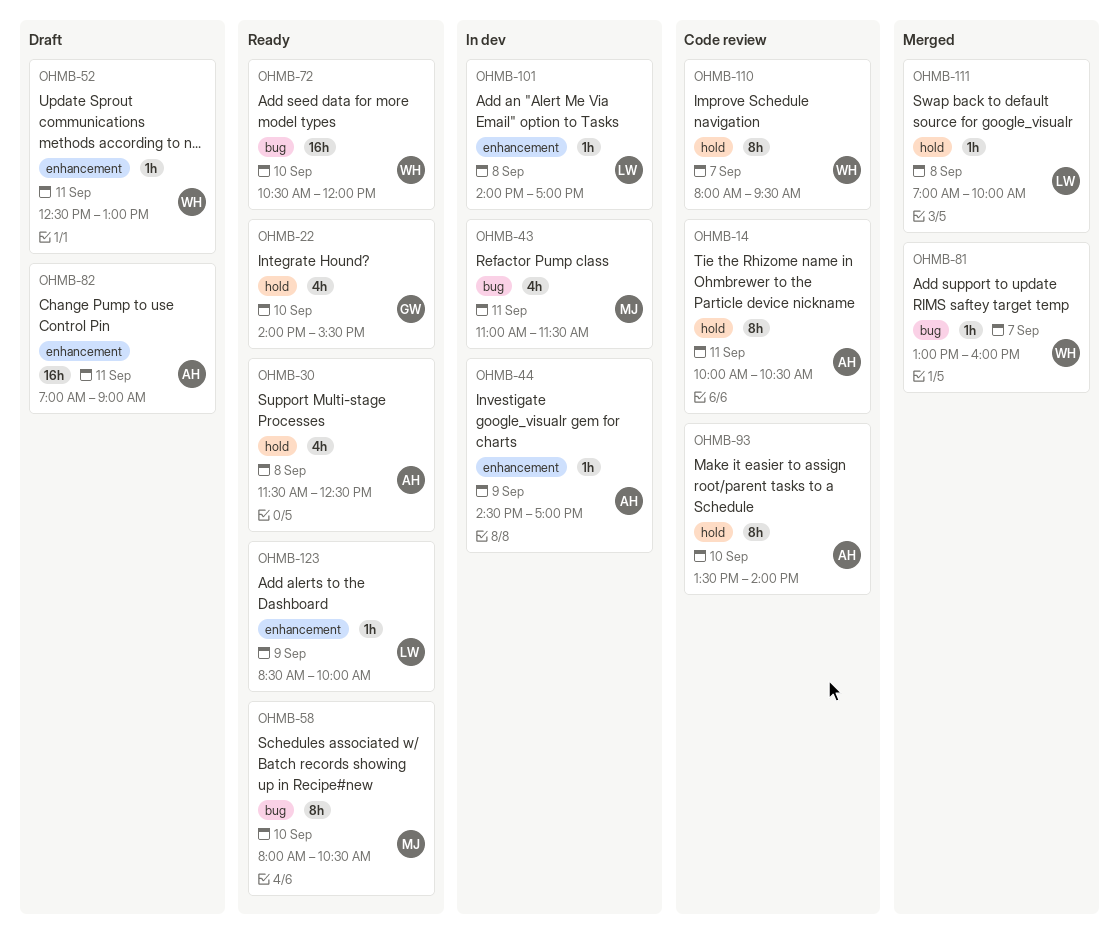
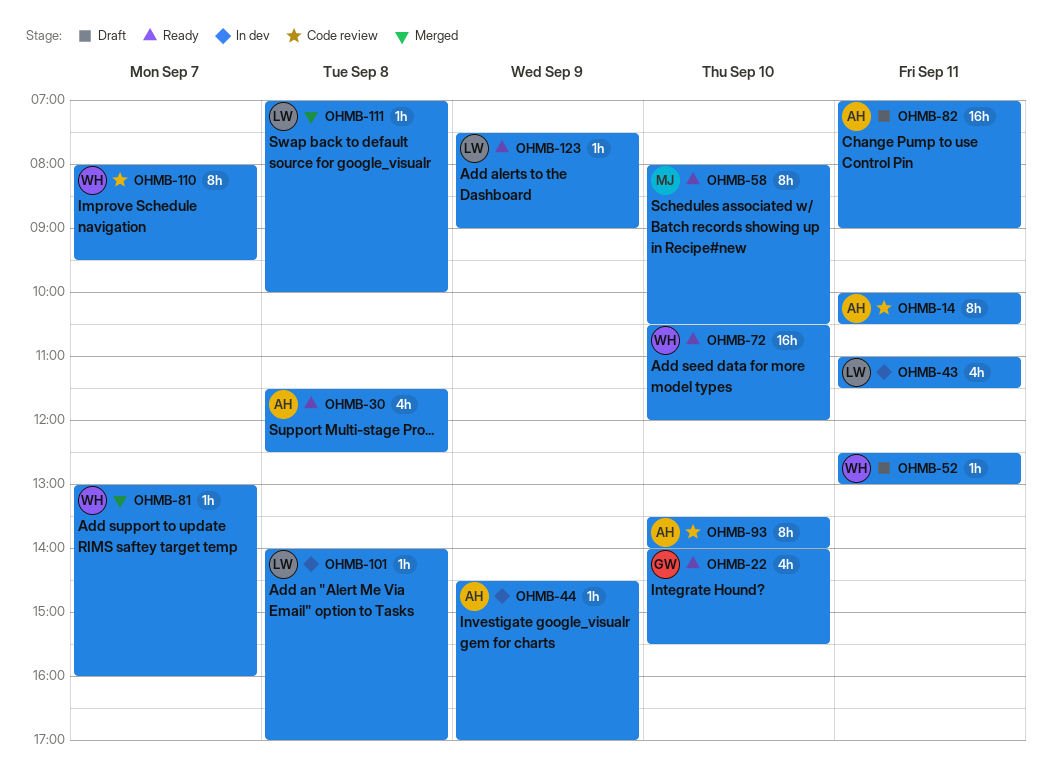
OHMB-43, owner: MJ -> LW
OHMB-123, begins: 08:30 -> 07:30
OHMB-123, ends: 10:00 -> 09:00

